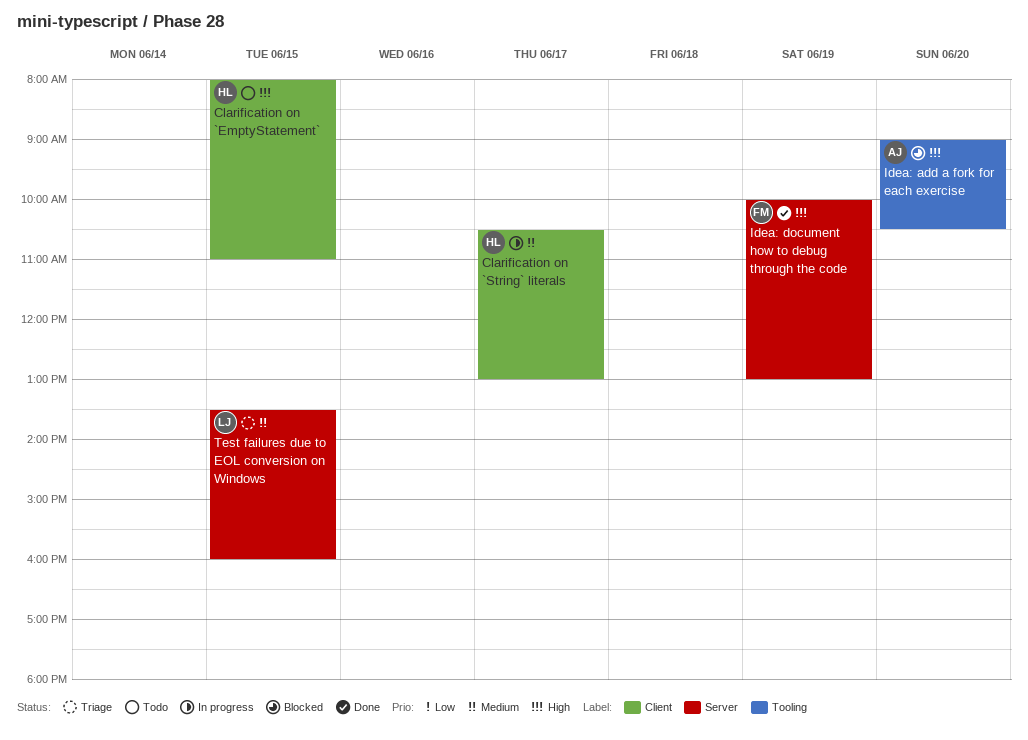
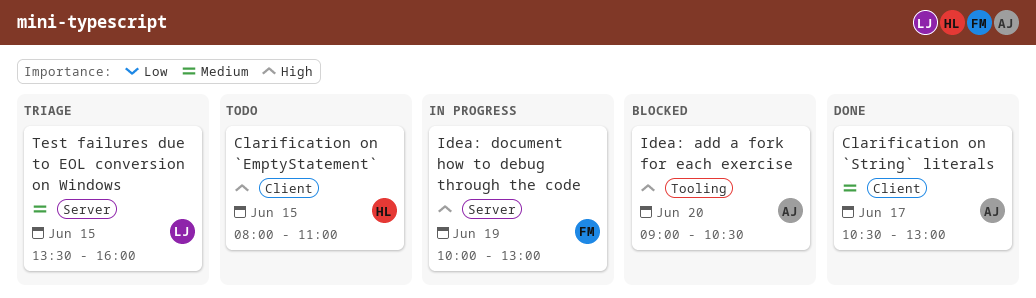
Clarification on `String` literals, status: In progress -> Done
Clarification on `String` literals, owner: HL -> AJ
Idea: document how to debug through the code, status: Done -> In progress

